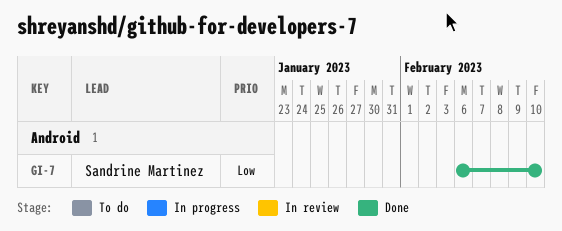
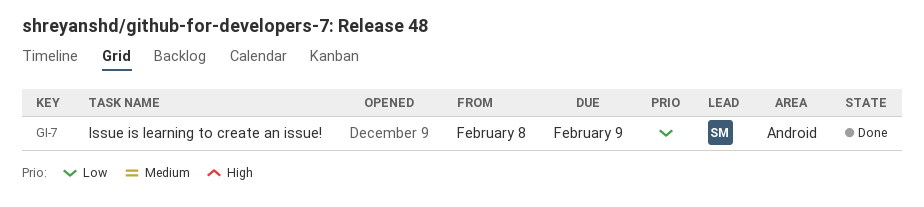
GI-7, start: Feb 6 -> Feb 8
GI-7, due: Feb 10 -> Feb 9

